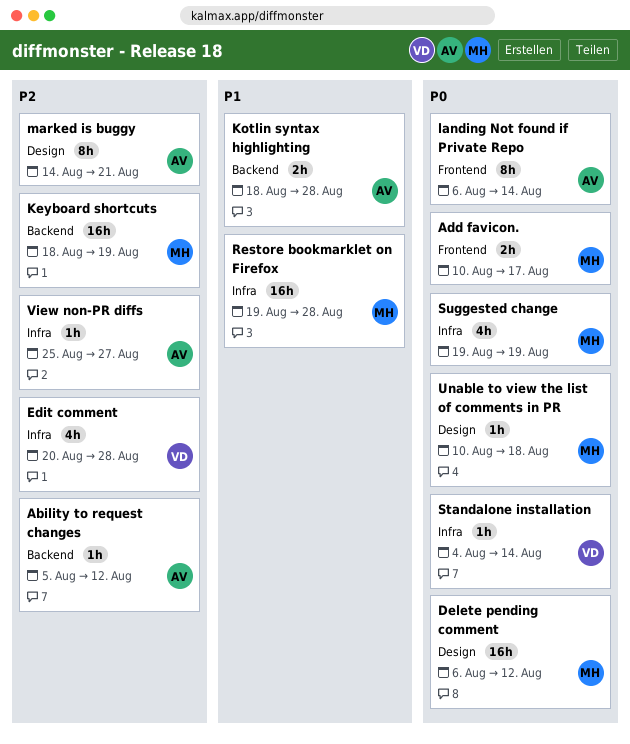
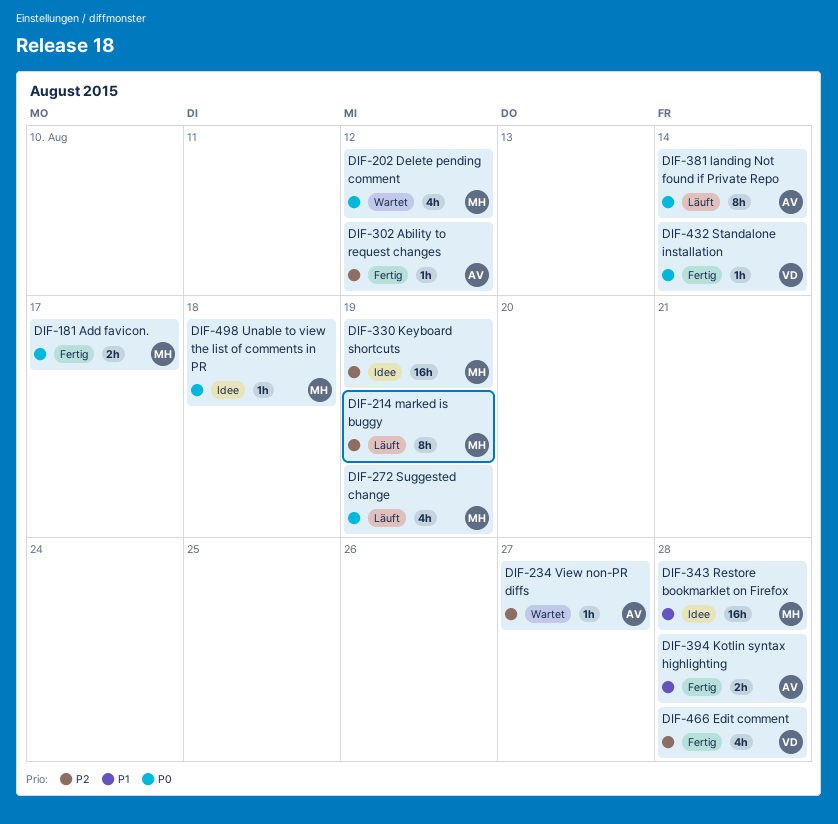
Delete pending comment, estimate: 16h -> 4h
marked is buggy, owner: AV -> MH
marked is buggy, due: Aug 21 -> Aug 19

